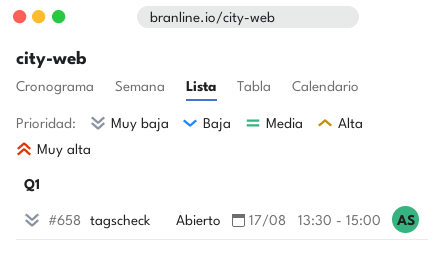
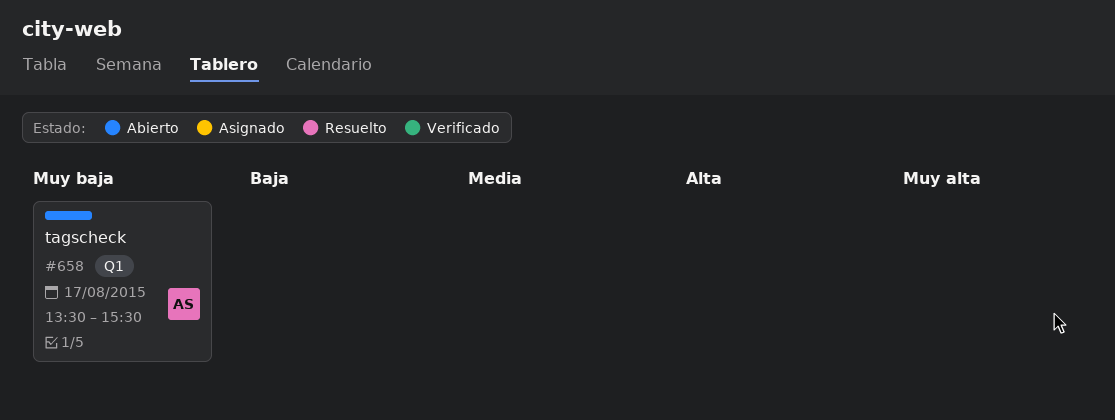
#658, ends: 15:00 -> 15:30

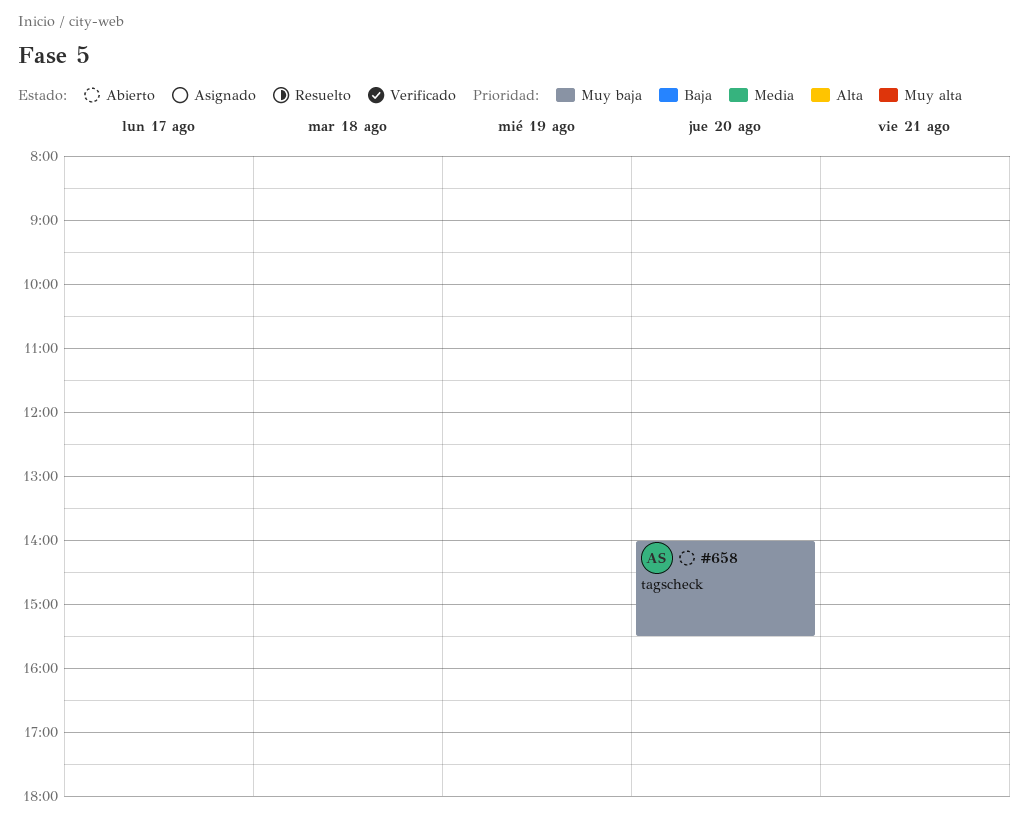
#658, day: Aug 17 -> Aug 20
#658, begins: 13:30 -> 14:00

